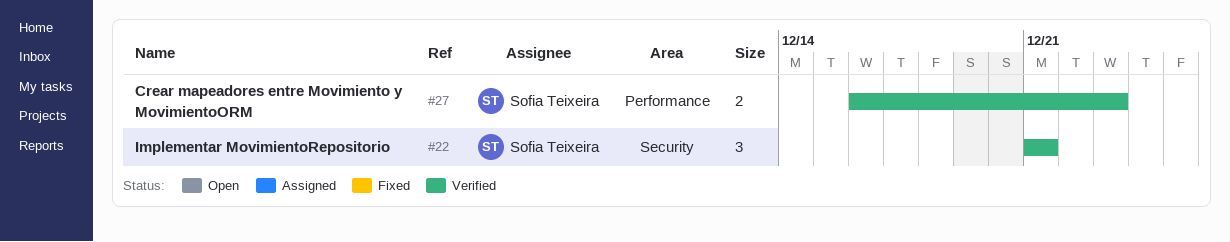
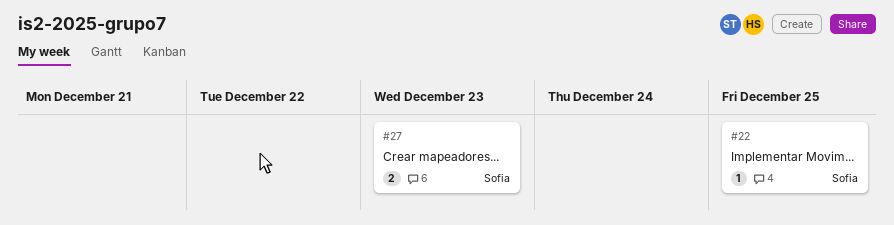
#22, estimate: 3 -> 1
#22, due: Dec 21 -> Dec 25

